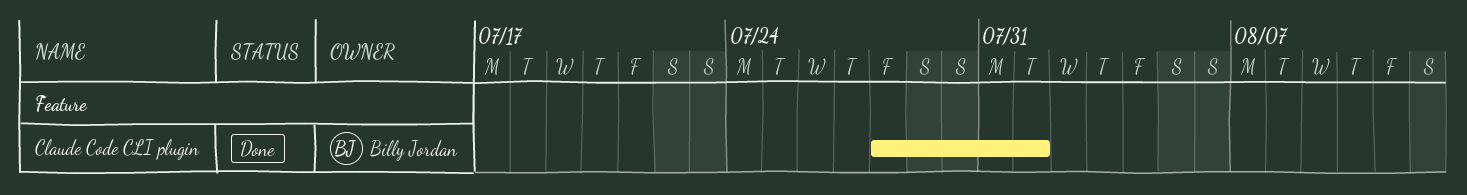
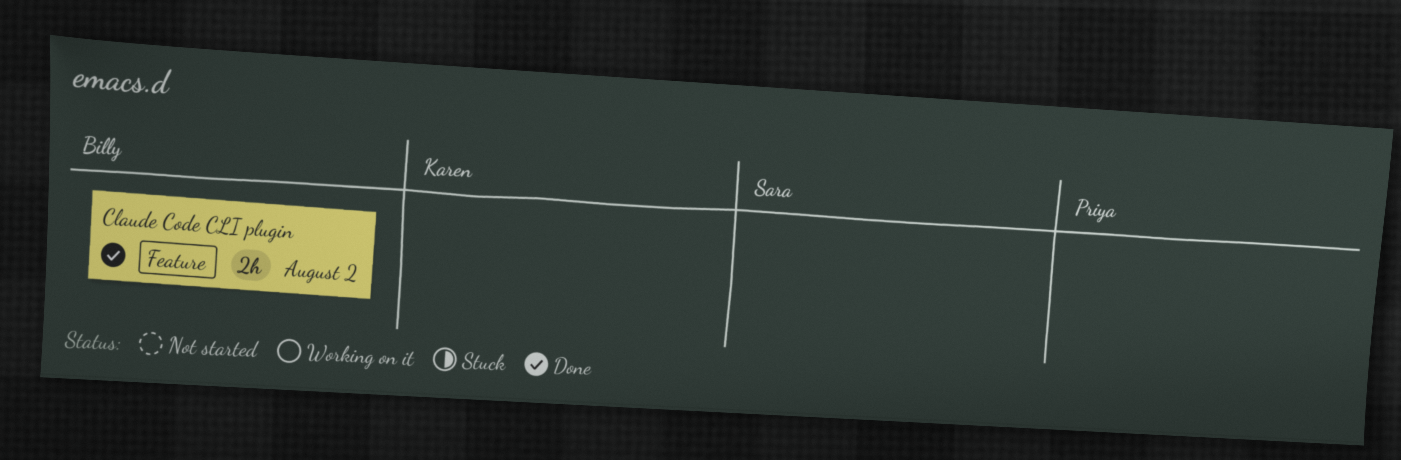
Claude Code CLI plugin, due: Aug 1 -> Aug 2

